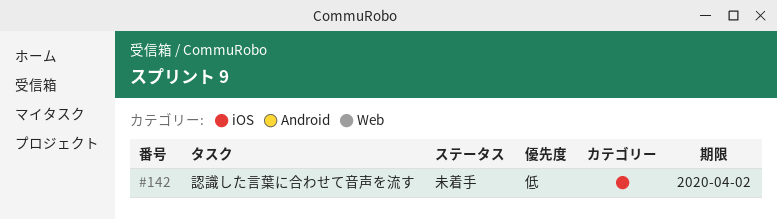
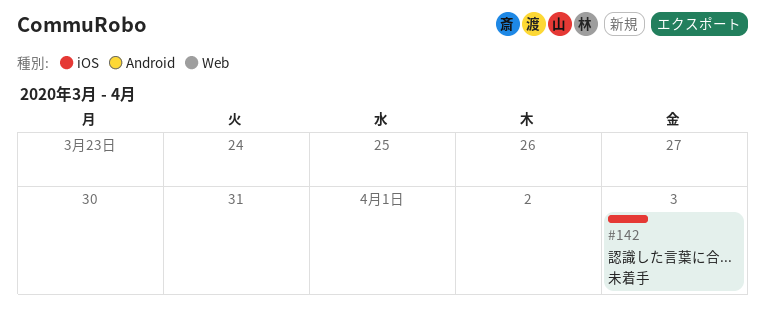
#142, due: Apr 2 -> Apr 3

